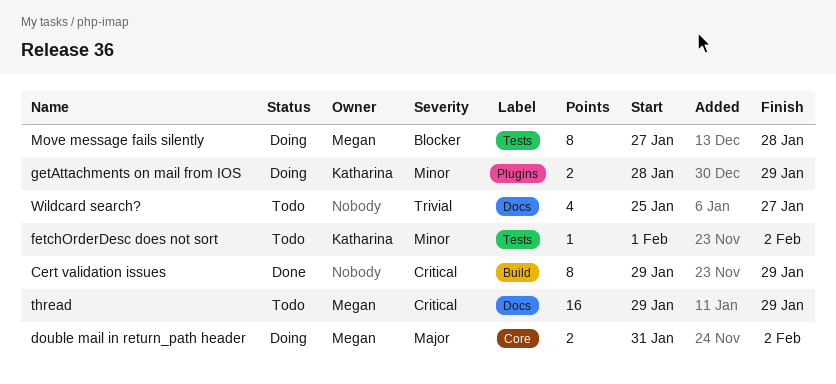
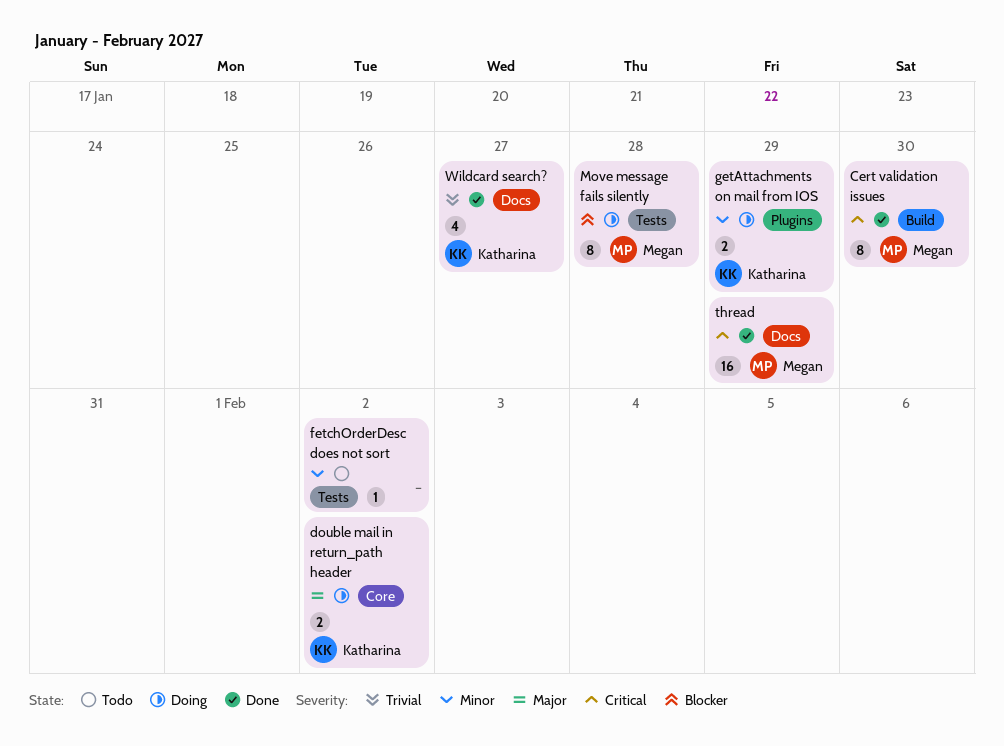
Cert validation issues, owner: none -> Megan
Cert validation issues, due: Jan 29 -> Jan 30
double mail in return_path header, owner: Megan -> Katharina
fetchOrderDesc does not sort, owner: Katharina -> none
thread, status: Todo -> Done
Wildcard search?, status: Todo -> Done
Wildcard search?, owner: none -> Katharina

